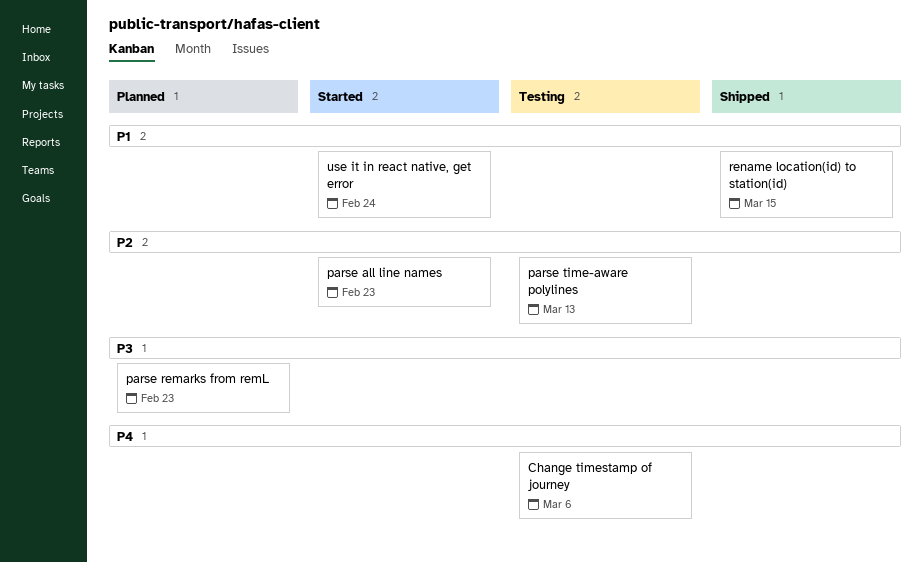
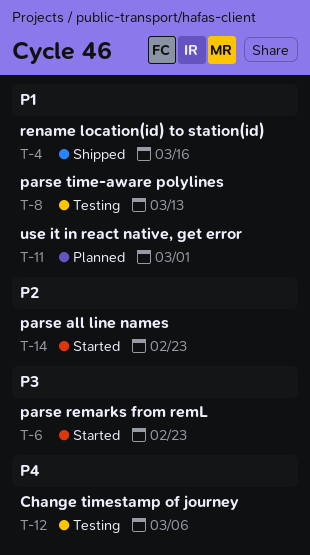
parse remarks from remL, status: Planned -> Started
parse time-aware polylines, priority: P2 -> P1
rename location(id) to station(id), due: Mar 15 -> Mar 16
use it in react native, get error, status: Started -> Planned
use it in react native, get error, due: Feb 24 -> Mar 1

